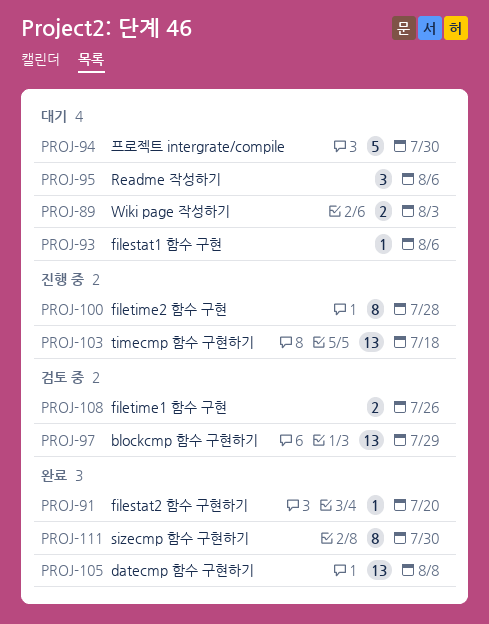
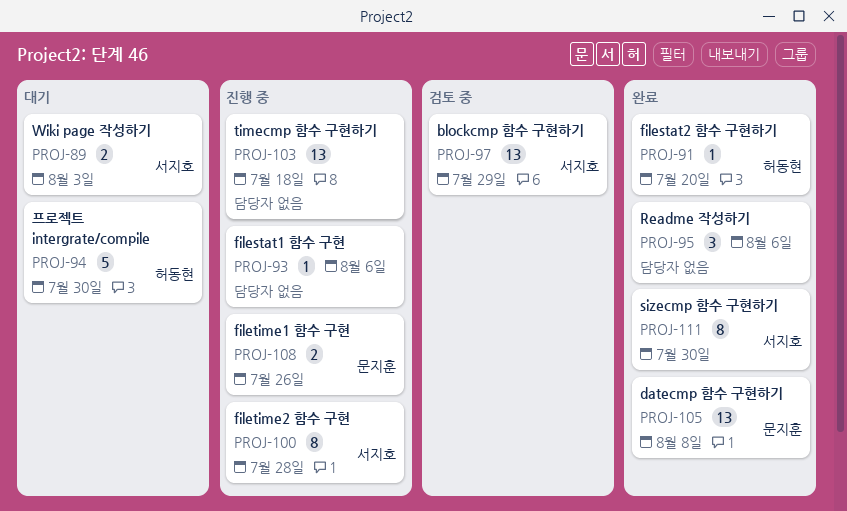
PROJ-93, status: 대기 -> 진행 중
PROJ-95, status: 대기 -> 완료
PROJ-108, status: 검토 중 -> 진행 중

